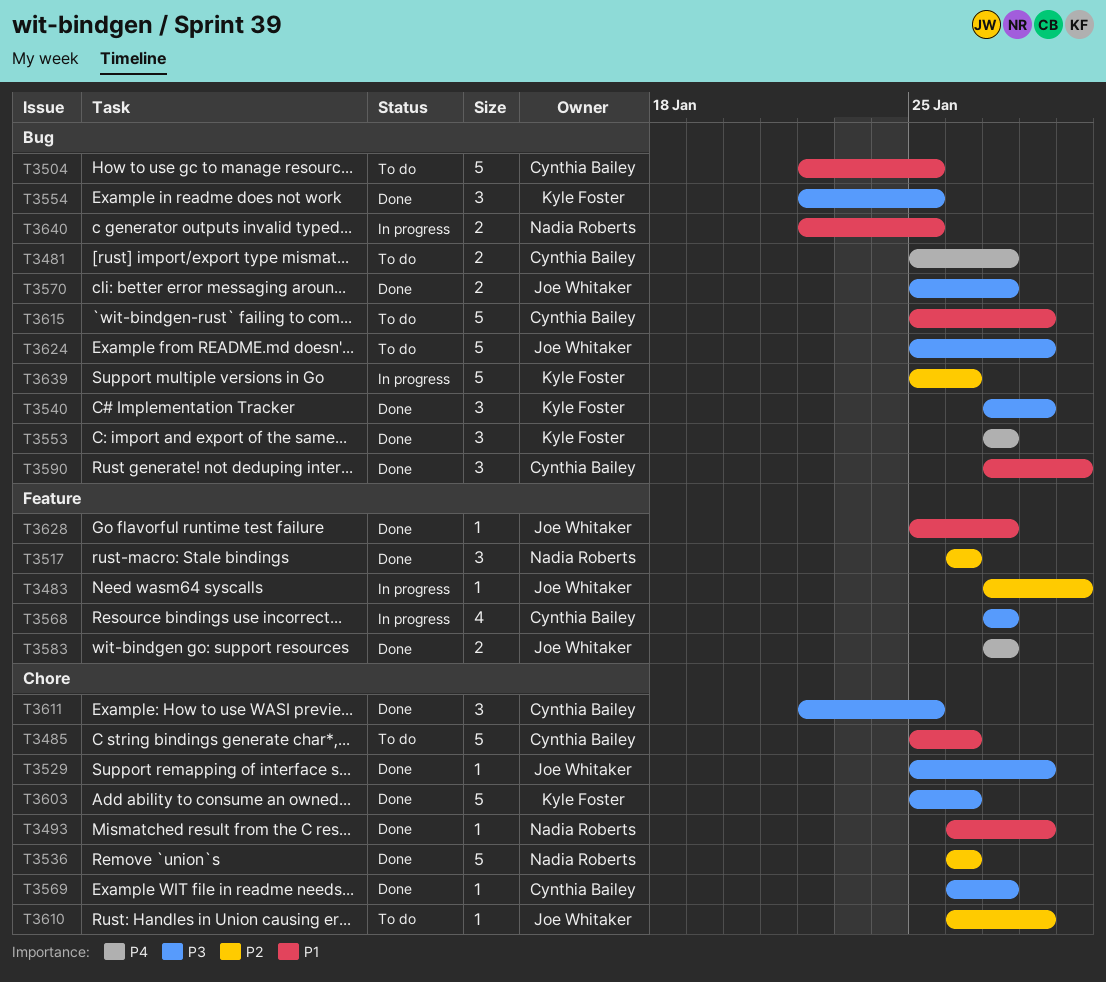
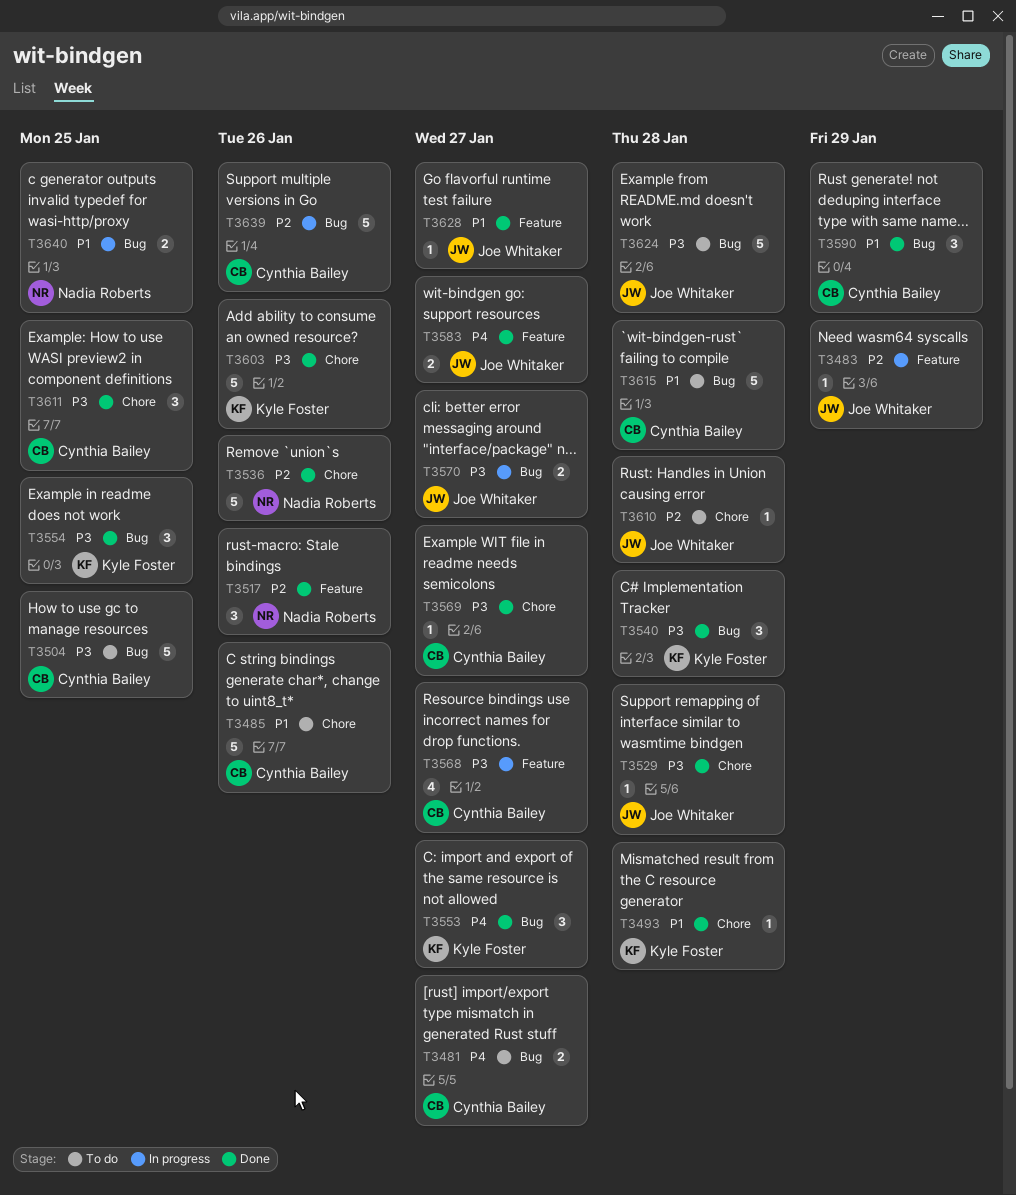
T3493, owner: Nadia Roberts -> Kyle Foster
T3504, priority: P1 -> P3
T3570, status: Done -> In progress
T3639, owner: Kyle Foster -> Cynthia Bailey

